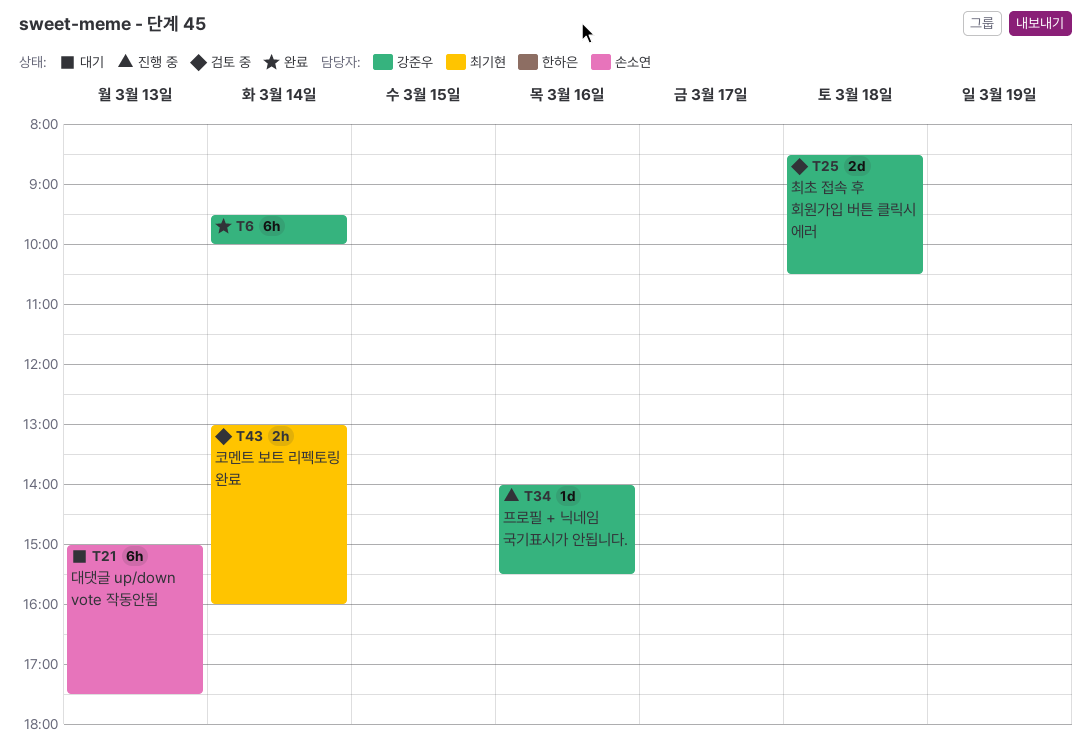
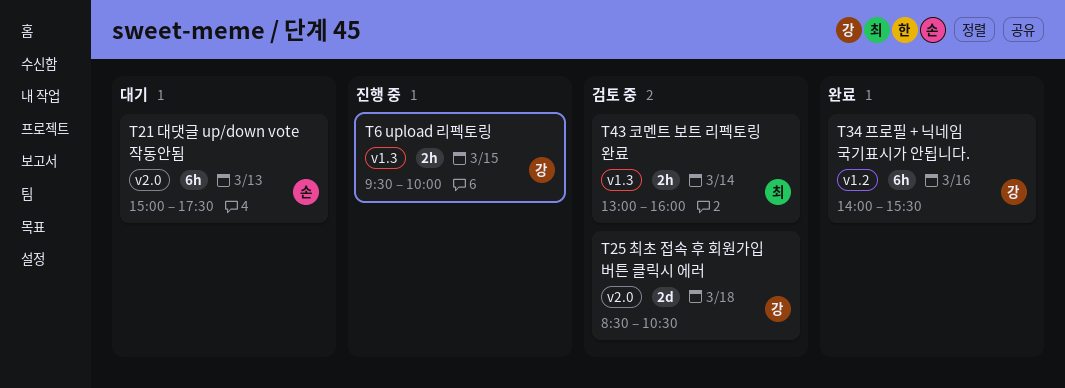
T6, status: 완료 -> 진행 중
T6, estimate: 6h -> 2h
T6, day: Mar 14 -> Mar 15
T34, status: 진행 중 -> 완료
T34, estimate: 1d -> 6h

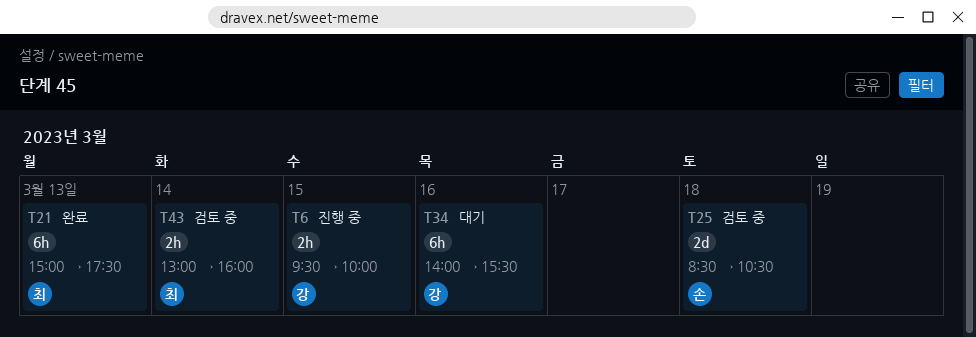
T21, status: 대기 -> 완료
T21, owner: 손 -> 최
T25, owner: 강 -> 손
T34, status: 완료 -> 대기

